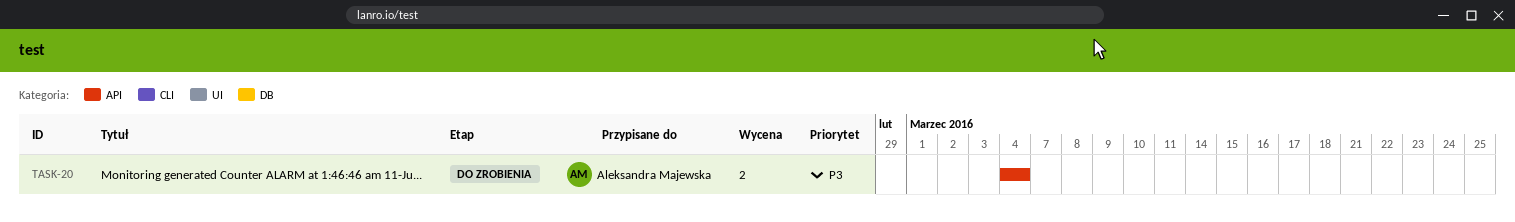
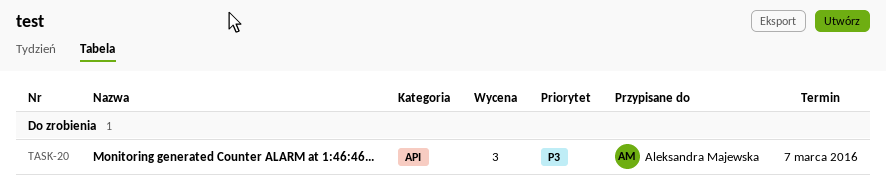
TASK-20, estimate: 2 -> 3
TASK-20, due: Mar 4 -> Mar 7

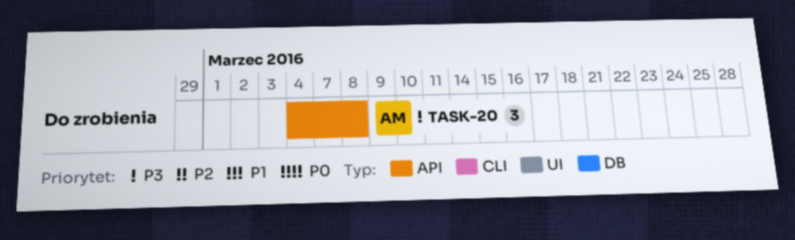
TASK-20, due: Mar 7 -> Mar 8

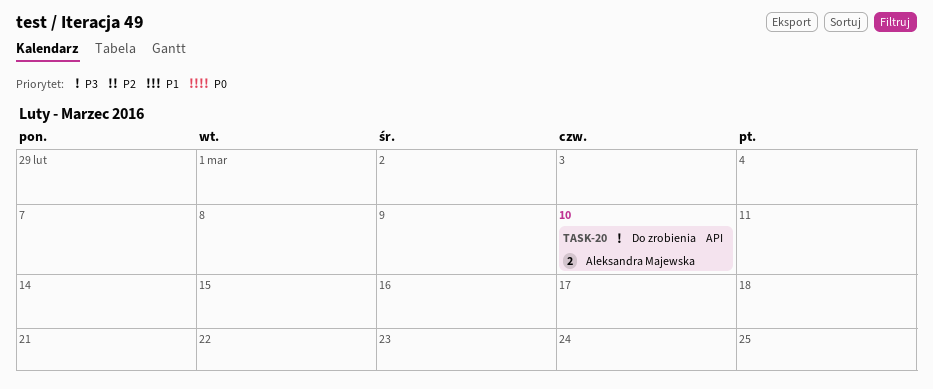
TASK-20, estimate: 3 -> 2
TASK-20, due: Mar 8 -> Mar 10

